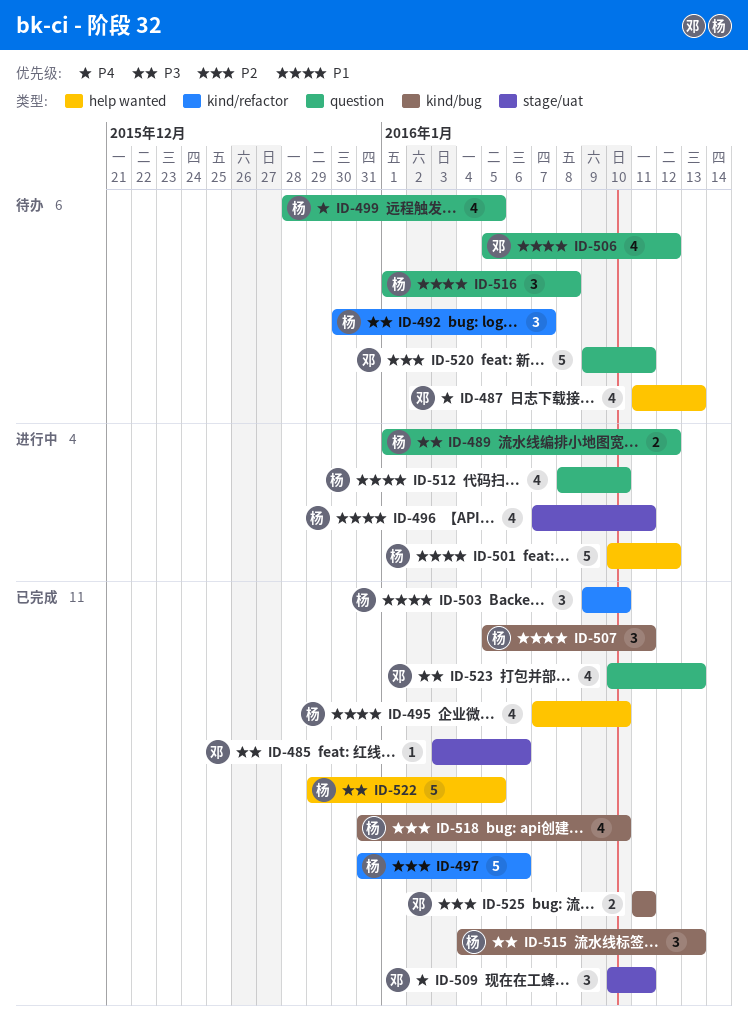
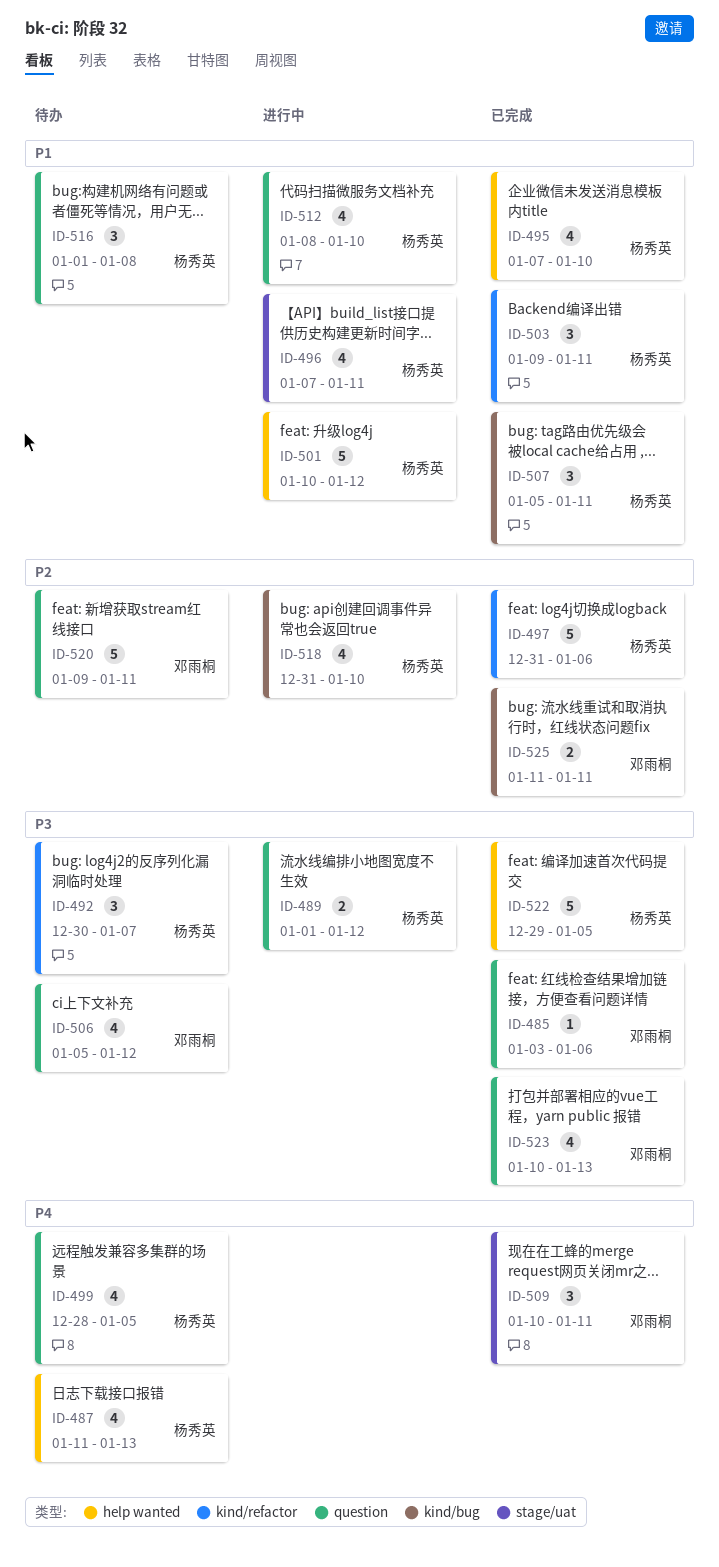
ID-485, label: stage/uat -> question
ID-487, owner: 邓雨桐 -> 杨秀英
ID-503, due: Jan 10 -> Jan 11
ID-506, priority: P1 -> P3
ID-515: present -> none
ID-518, status: 已完成 -> 进行中

